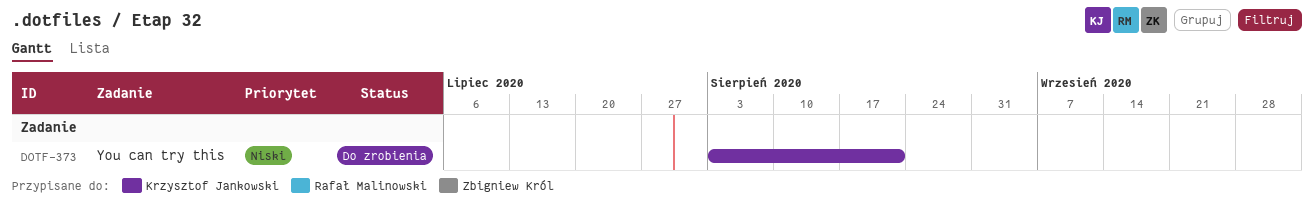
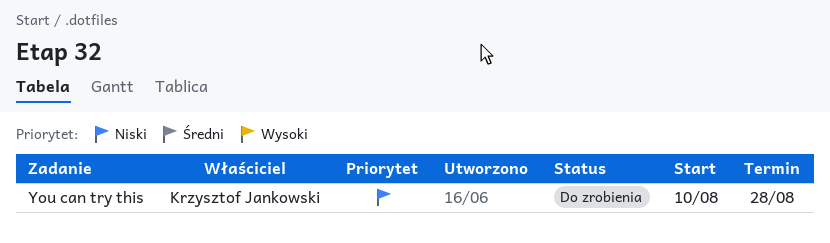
You can try this, start: Aug 3 -> Aug 10
You can try this, due: Aug 21 -> Aug 28

